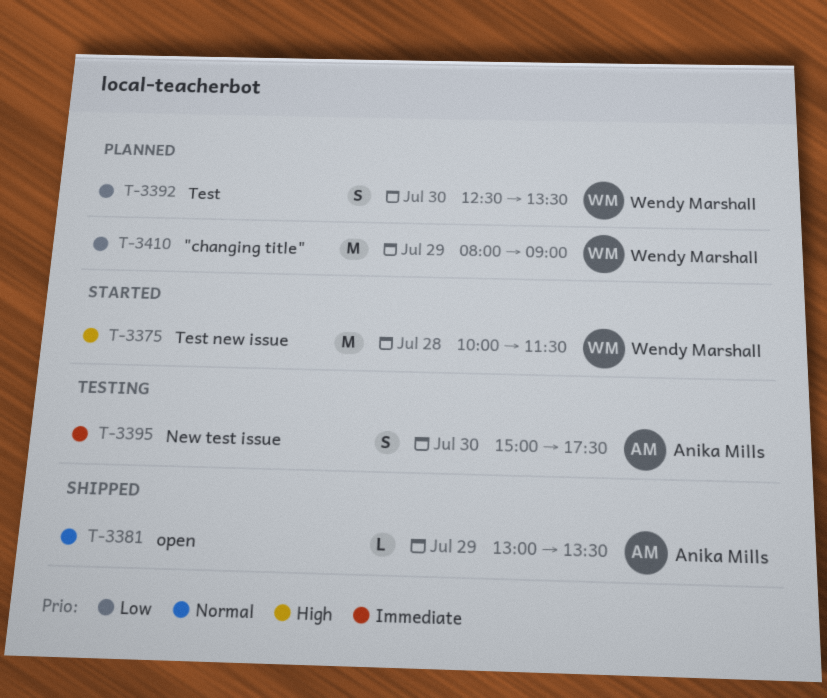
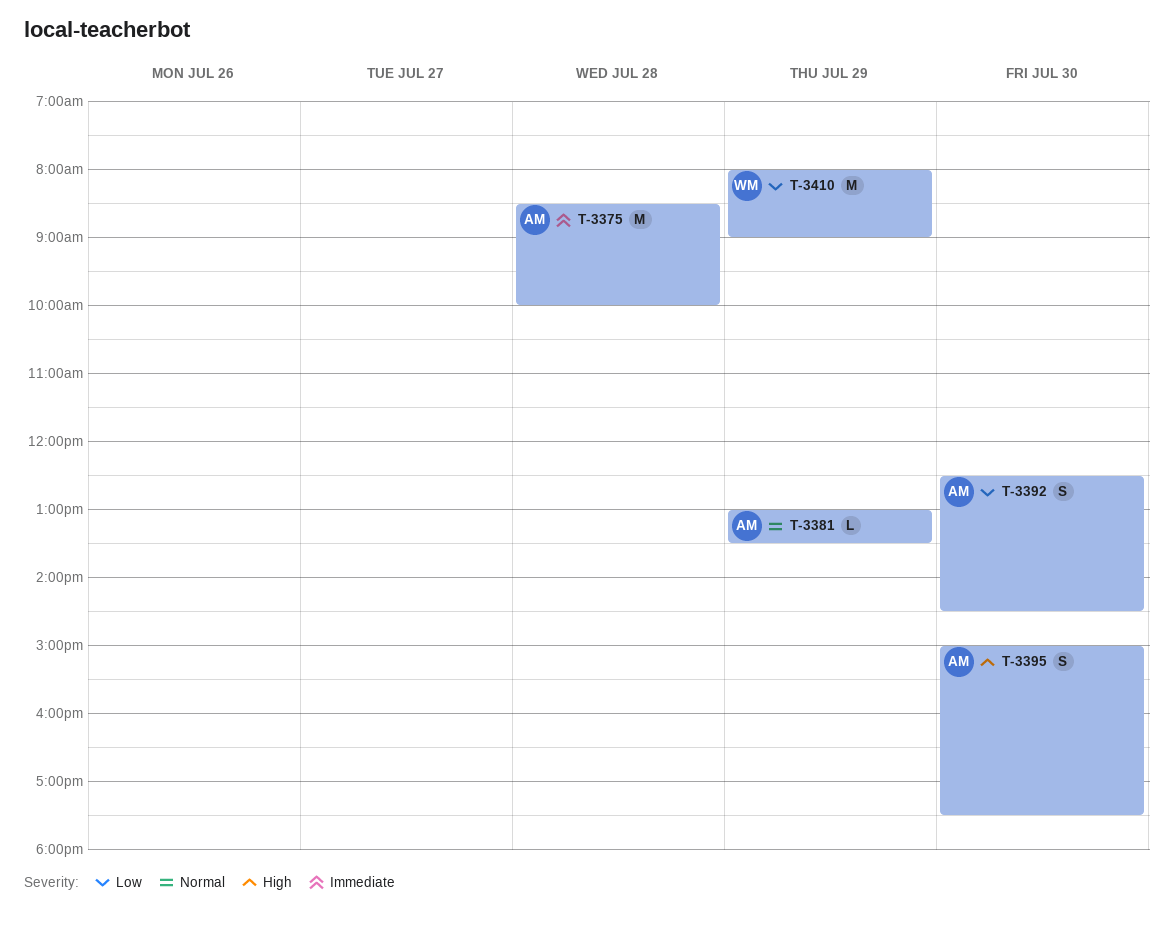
T-3375, owner: Wendy Marshall -> Anika Mills
T-3375, priority: High -> Immediate
T-3375, begins: 10:00 -> 08:30
T-3375, ends: 11:30 -> 10:00
T-3392, owner: Wendy Marshall -> Anika Mills
T-3392, ends: 13:30 -> 14:30
T-3395, priority: Immediate -> High

